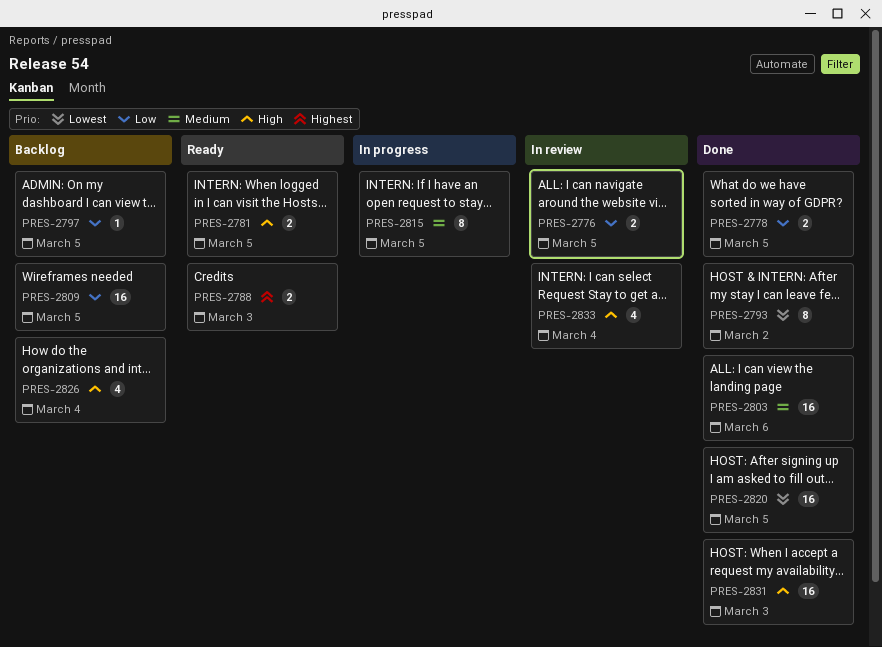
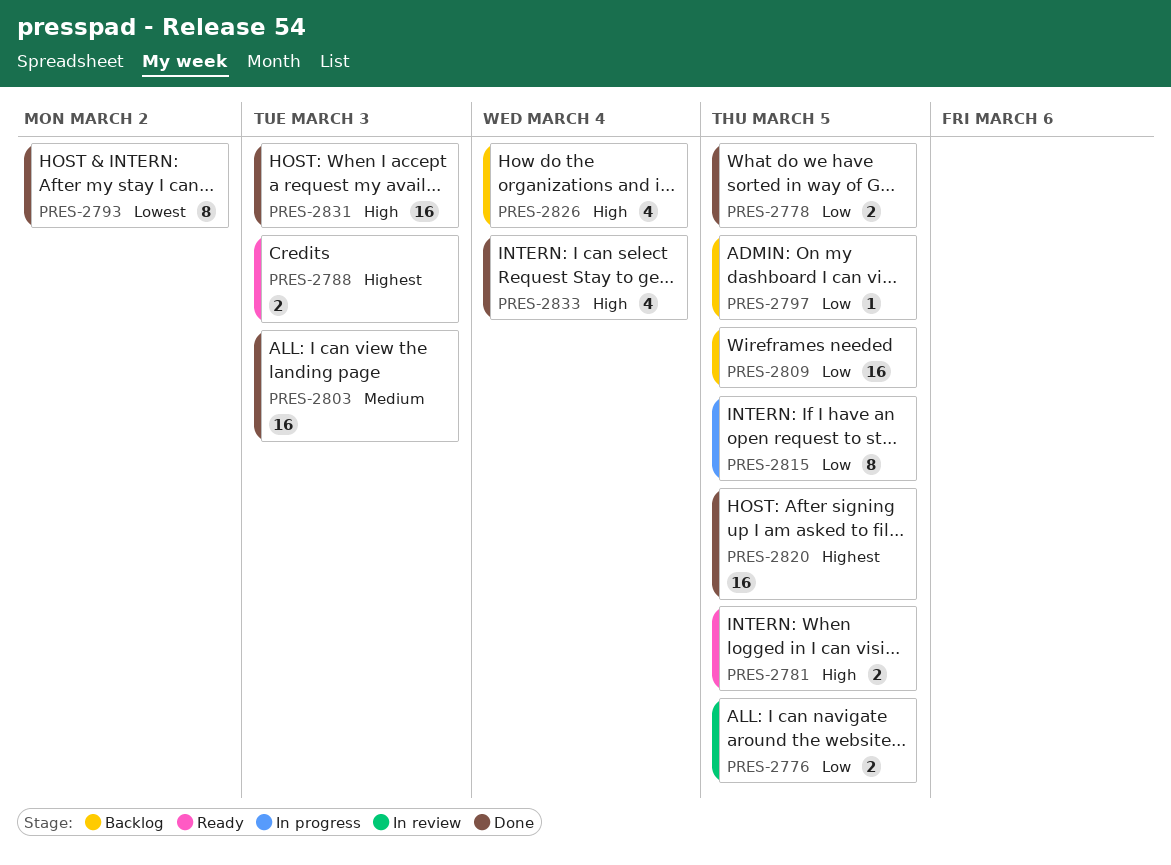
PRES-2803, due: Mar 6 -> Mar 3
PRES-2815, priority: Medium -> Low
PRES-2820, priority: Lowest -> Highest
PRES-2833, status: In review -> Done

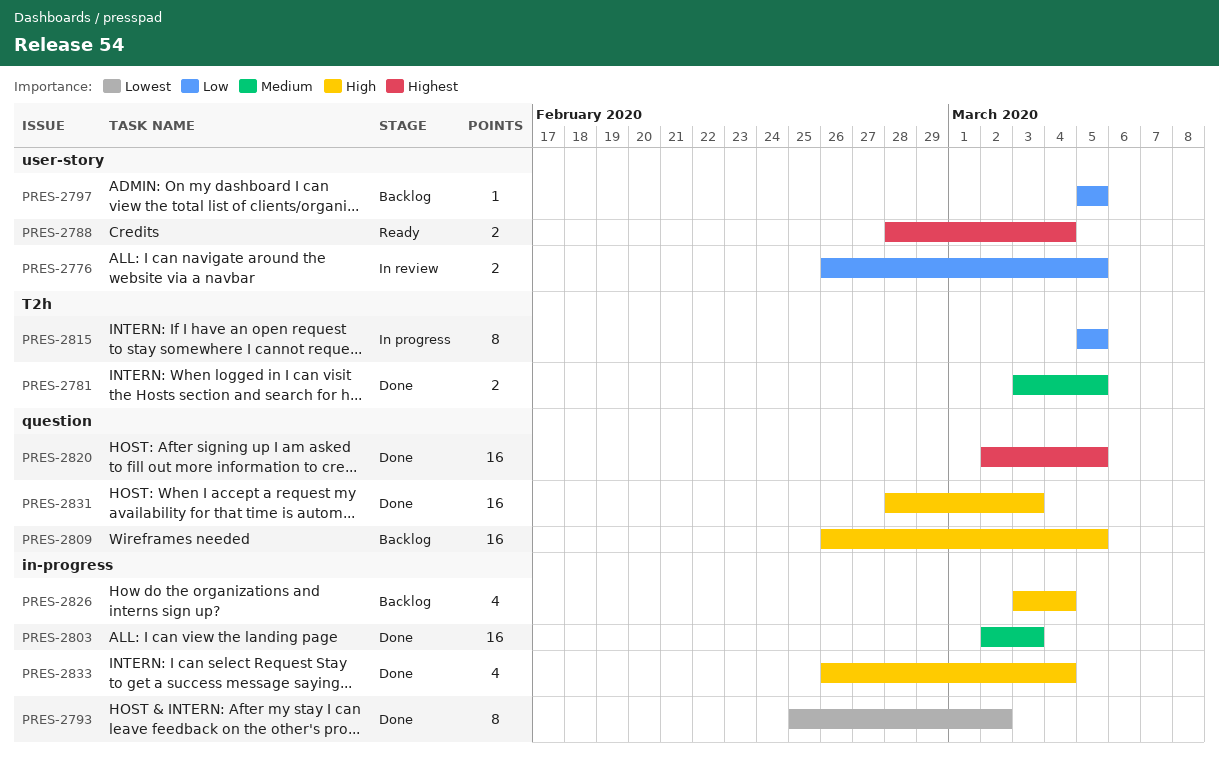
PRES-2778: present -> none
PRES-2781, status: Ready -> Done
PRES-2781, priority: High -> Medium
PRES-2788, due: Mar 3 -> Mar 4
PRES-2809, priority: Low -> High

